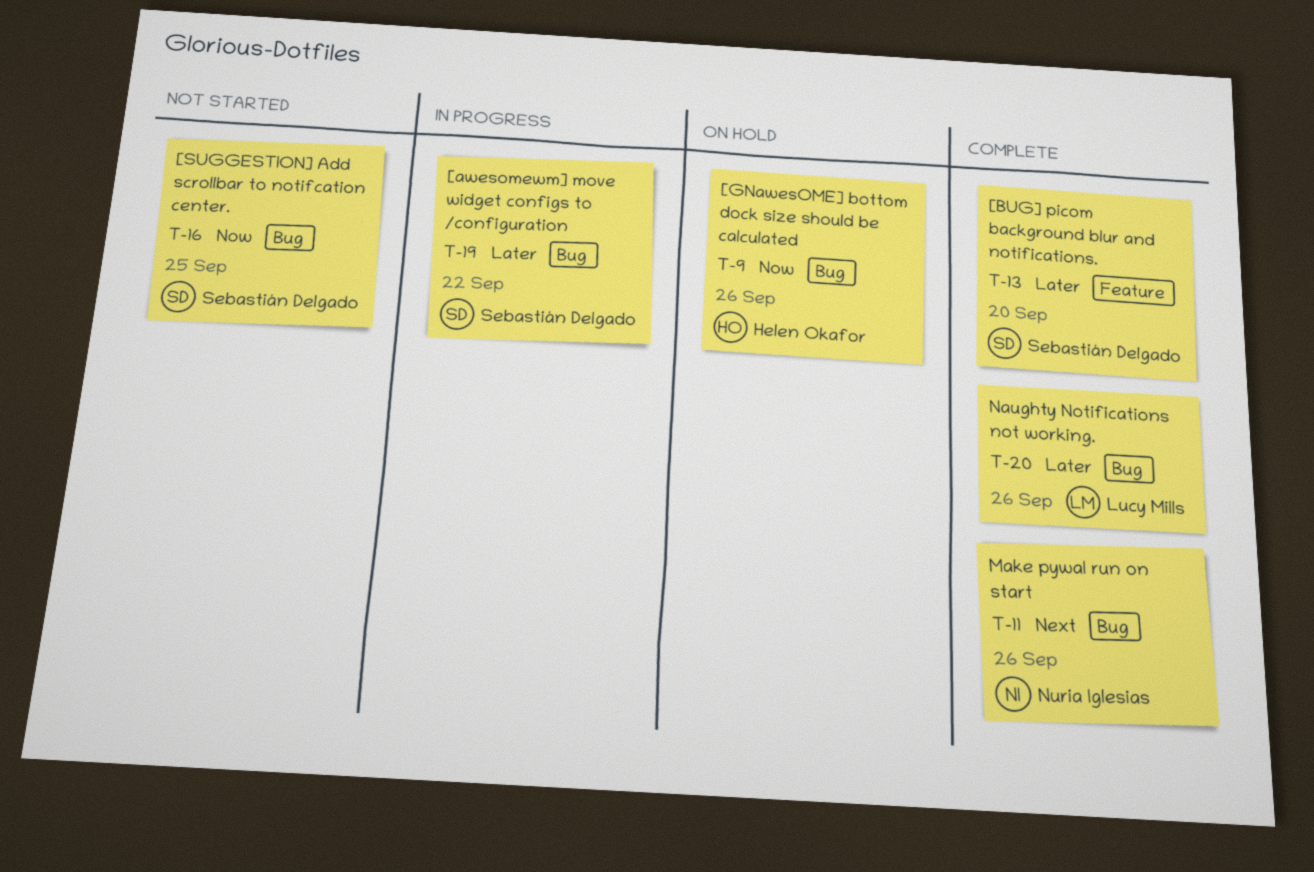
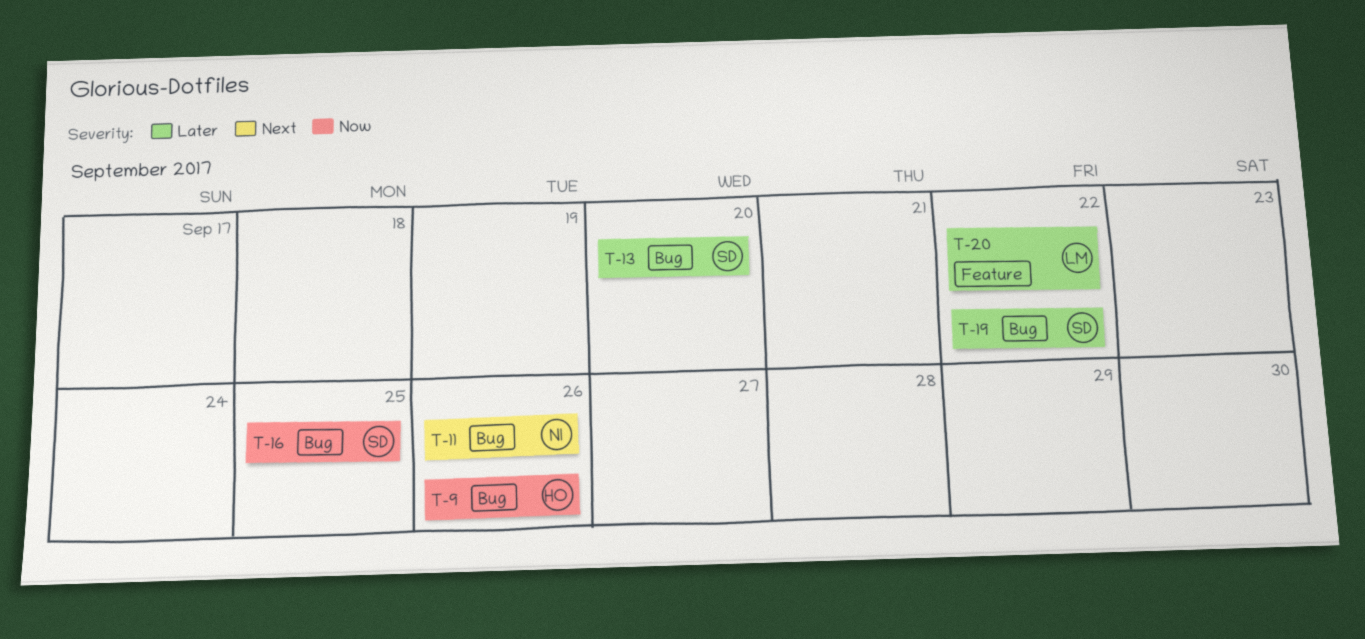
T-13, label: Feature -> Bug
T-20, label: Bug -> Feature
T-20, due: Sep 26 -> Sep 22

